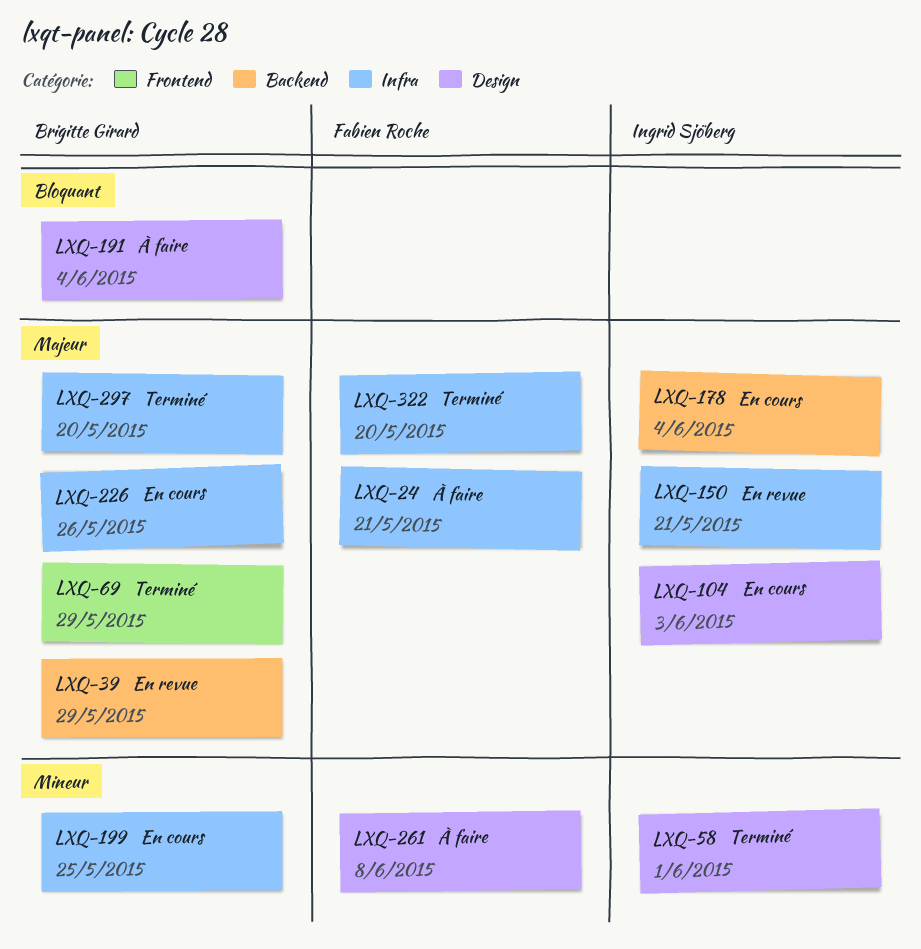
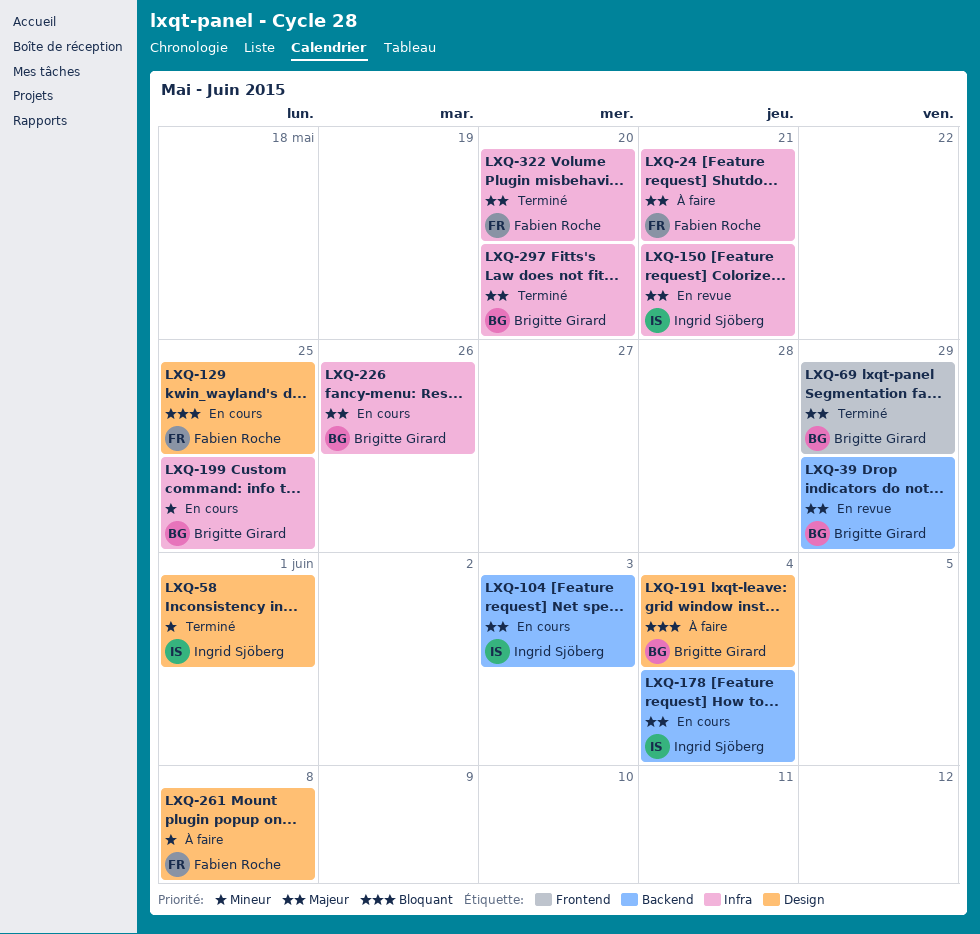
LXQ-104, label: Design -> Backend
LXQ-129: none -> present

